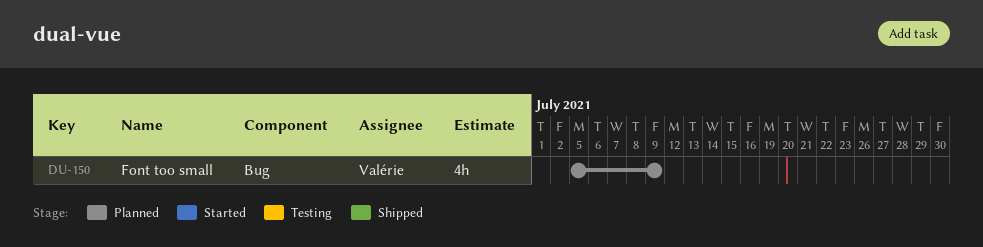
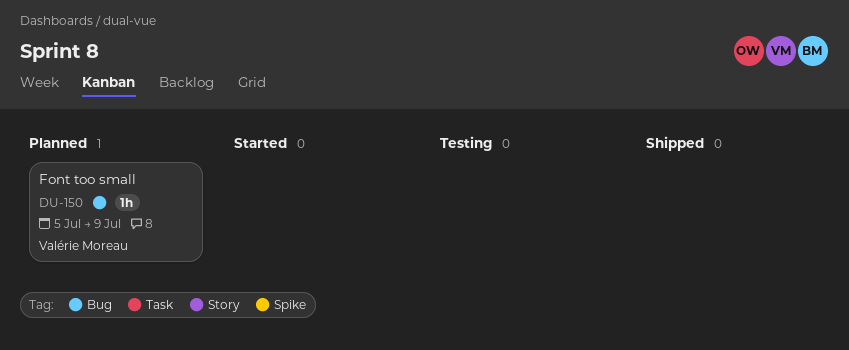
DU-150, estimate: 4h -> 1h

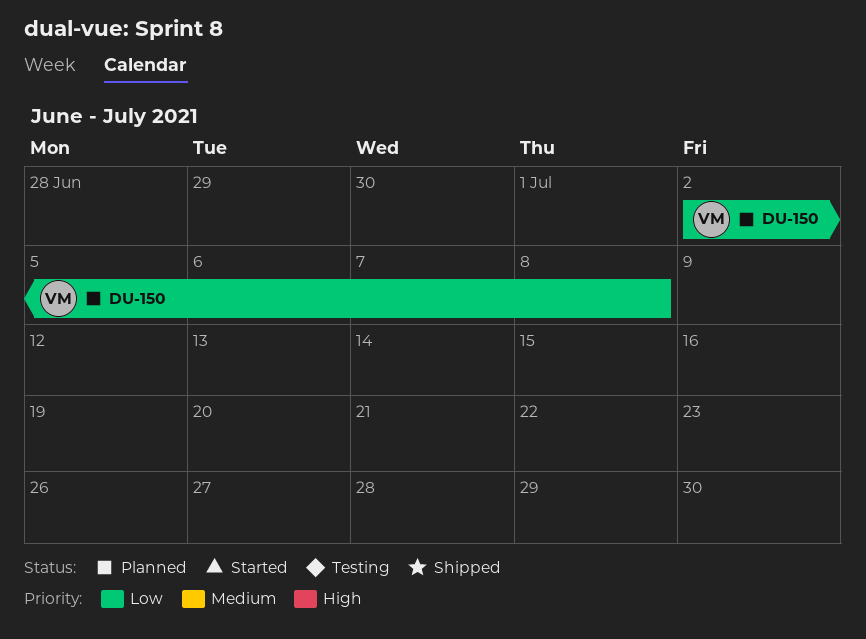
DU-150, start: Jul 5 -> Jul 2
DU-150, due: Jul 9 -> Jul 8

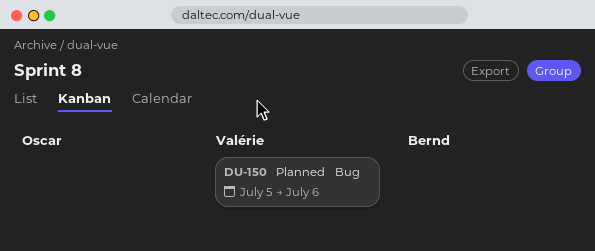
DU-150, start: Jul 2 -> Jul 5
DU-150, due: Jul 8 -> Jul 6

